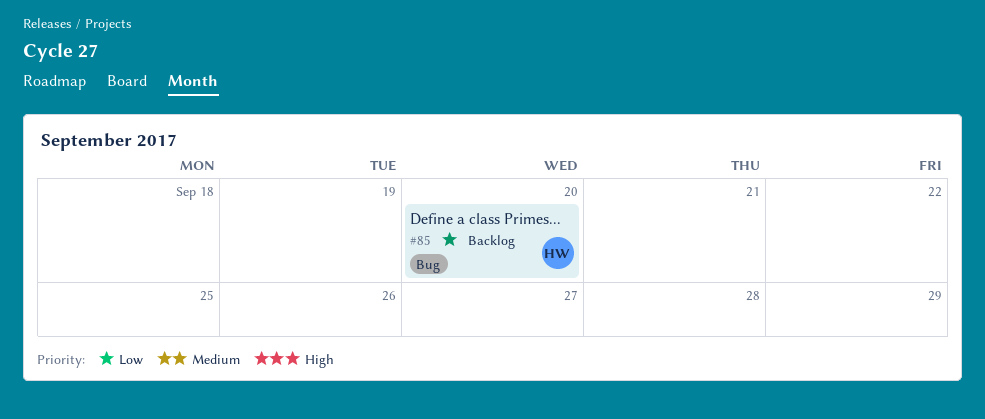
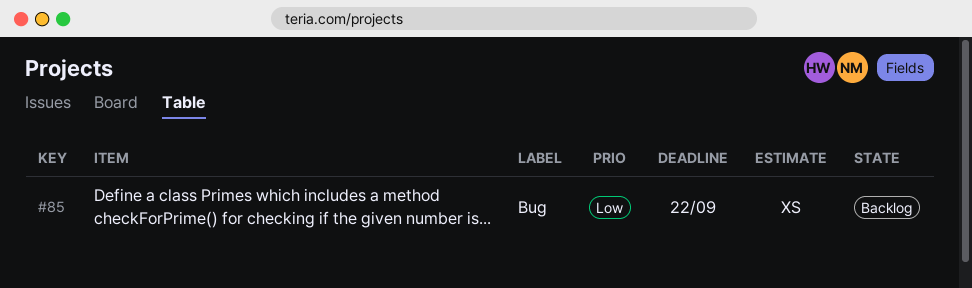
#85, due: Sep 20 -> Sep 22

